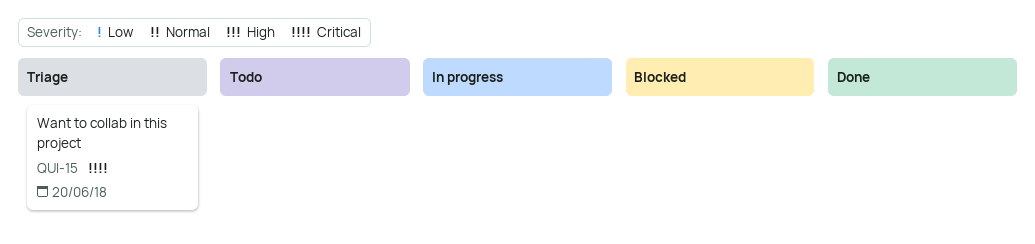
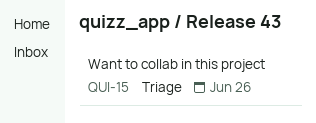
QUI-15, due: Jun 20 -> Jun 26

